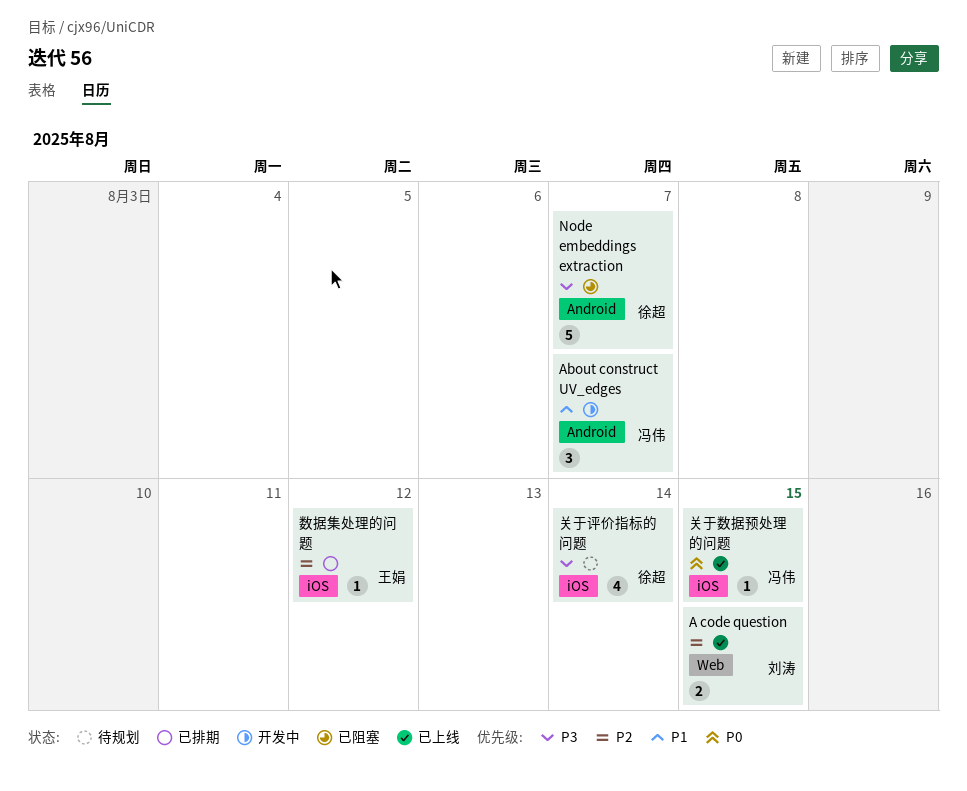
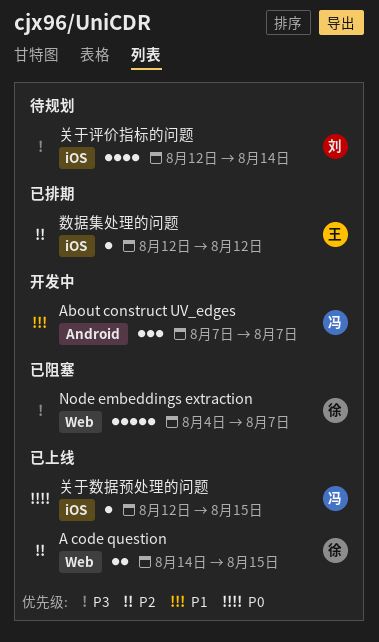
A code question, owner: 刘涛 -> 徐超
Node embeddings extraction, label: Android -> Web
关于评价指标的问题, owner: 徐超 -> 刘涛

